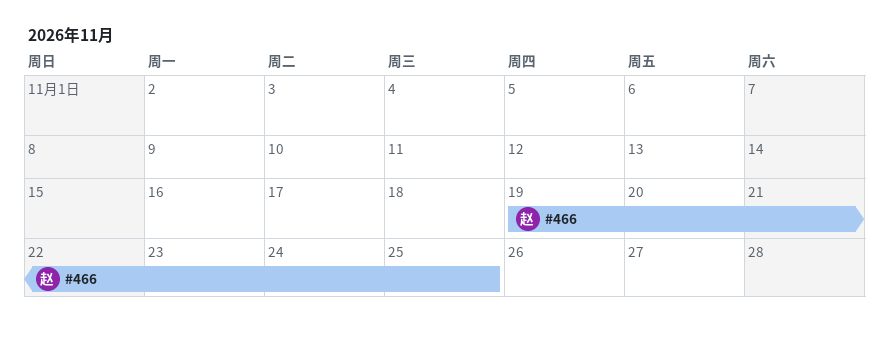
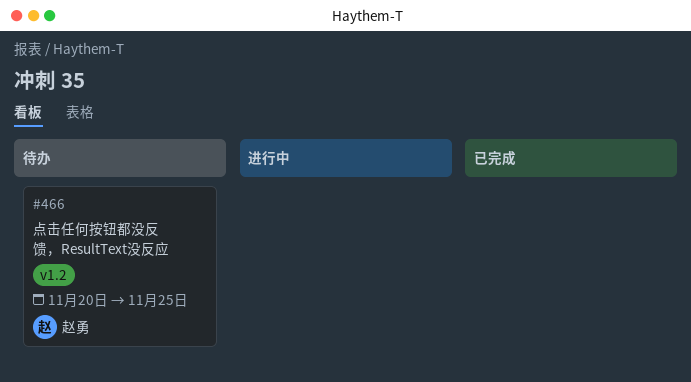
#466, start: Nov 19 -> Nov 20

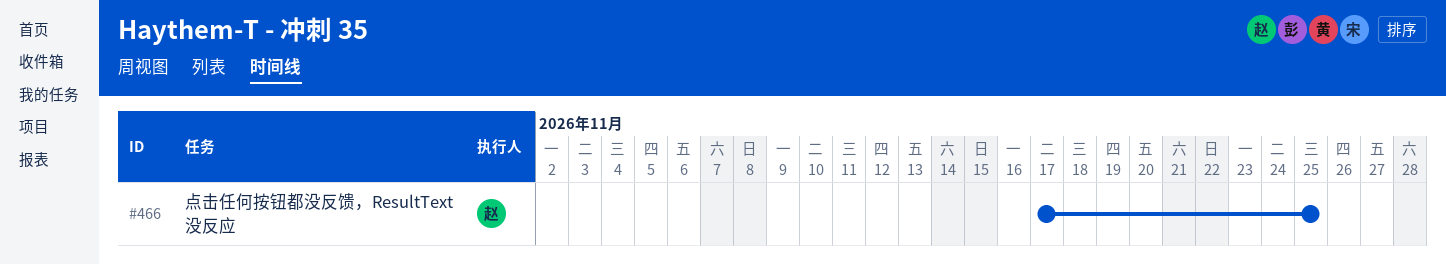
#466, start: Nov 20 -> Nov 17

